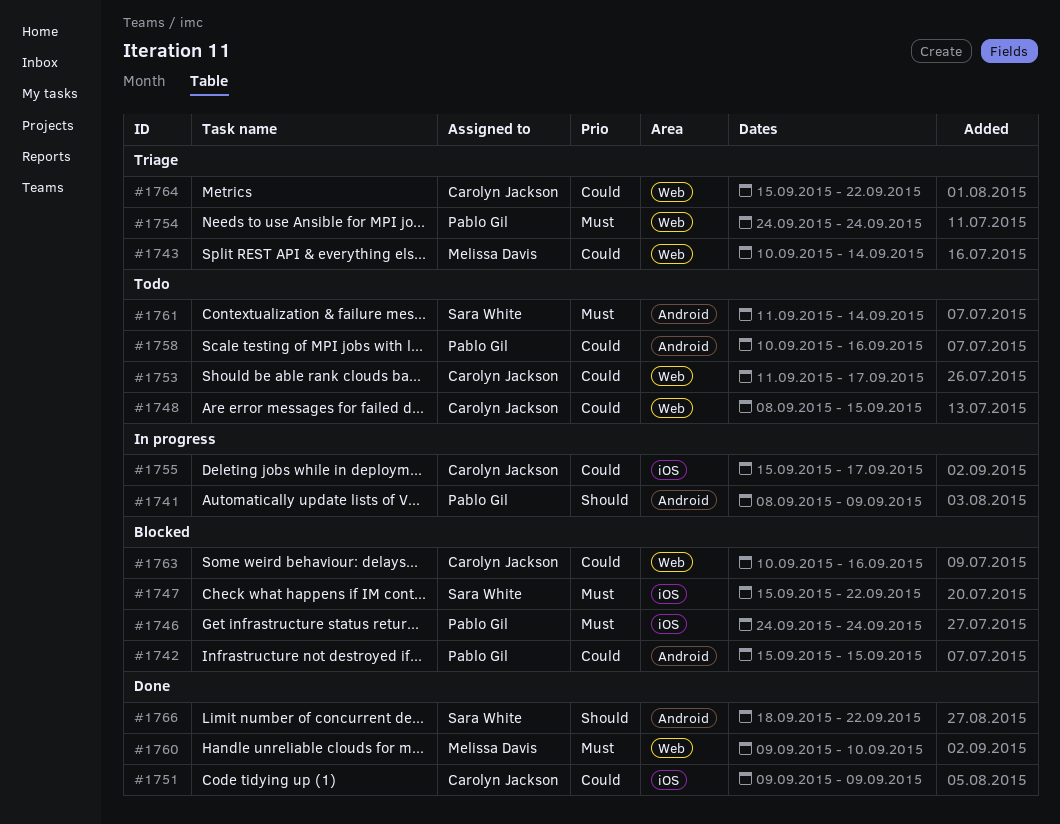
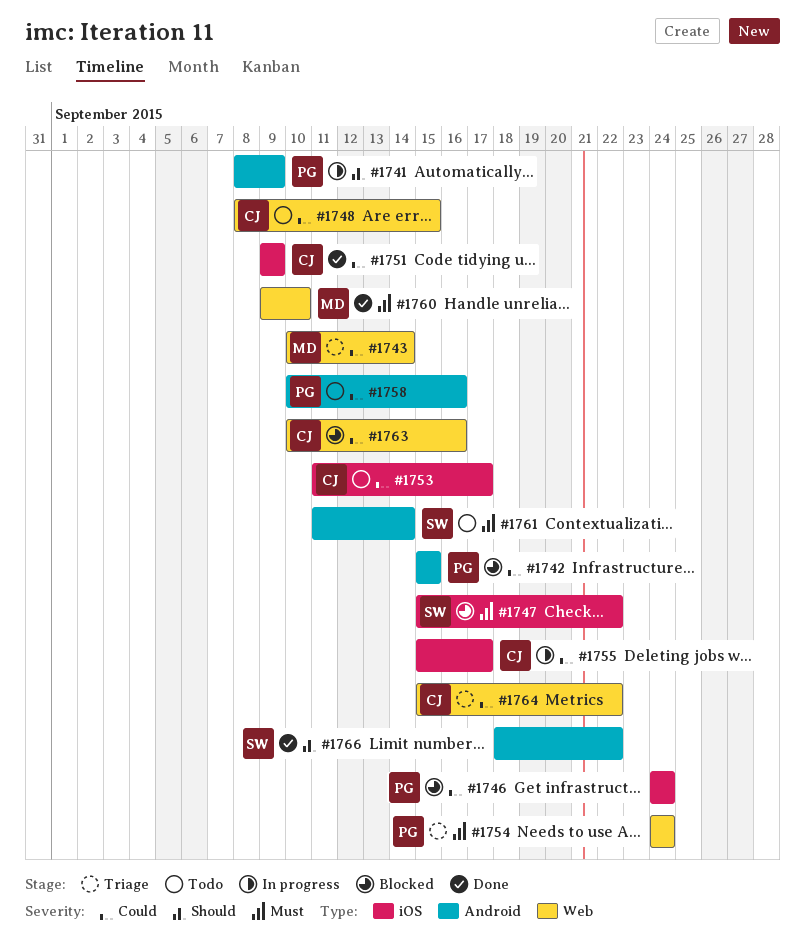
#1746, priority: Must -> Could
#1753, label: Web -> iOS

